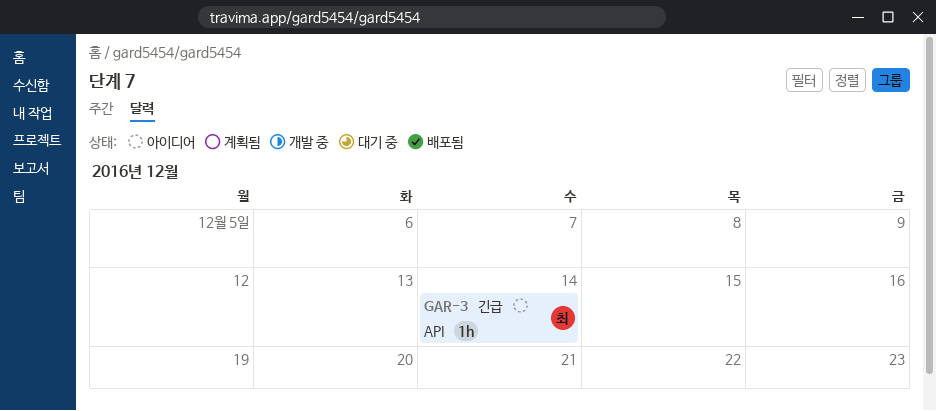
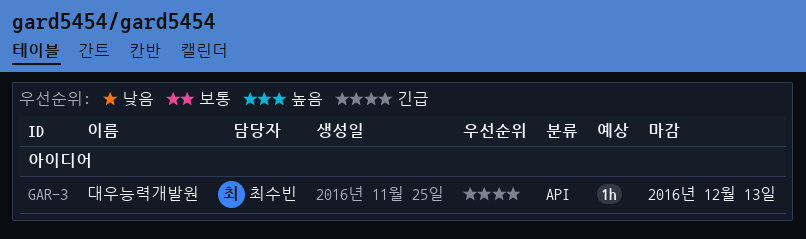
GAR-3, due: Dec 14 -> Dec 13

